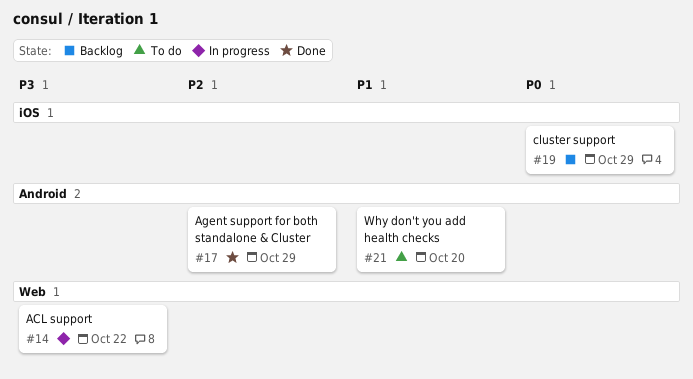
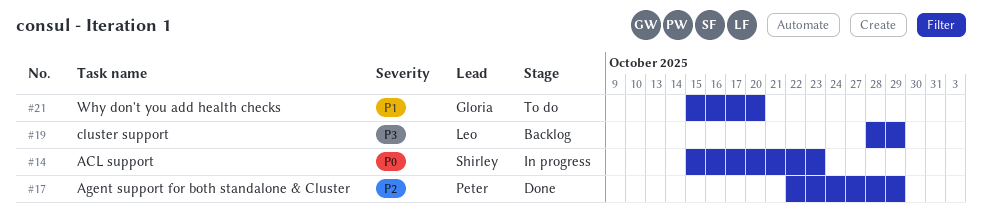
#14, priority: P3 -> P0
#14, due: Oct 22 -> Oct 23
#19, priority: P0 -> P3

